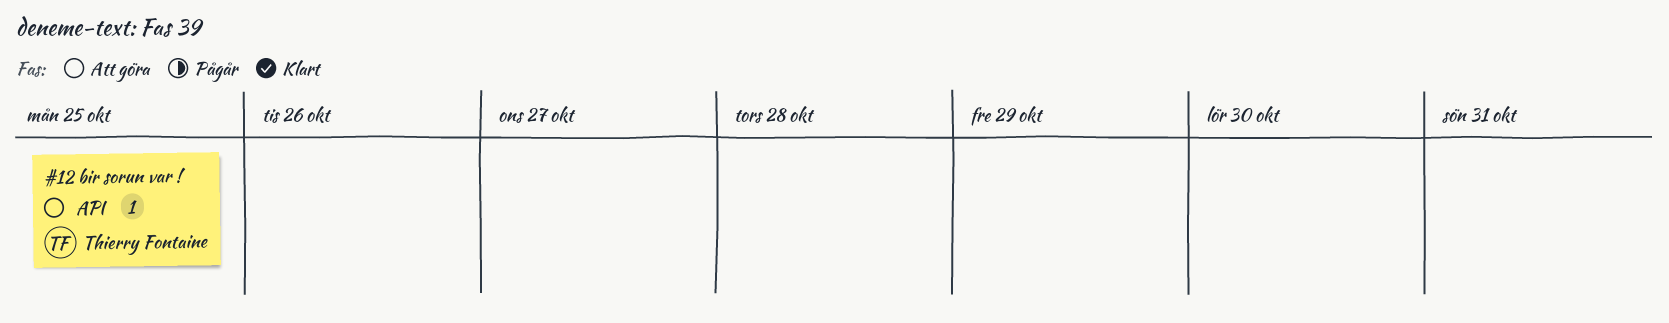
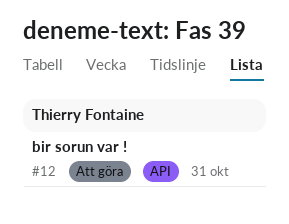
#12, due: Oct 25 -> Oct 31

